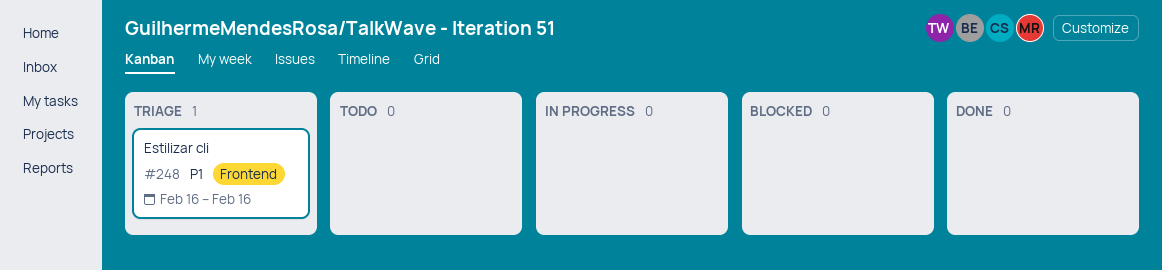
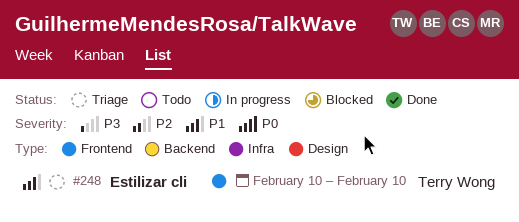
#248, start: Feb 16 -> Feb 10
#248, due: Feb 16 -> Feb 10

